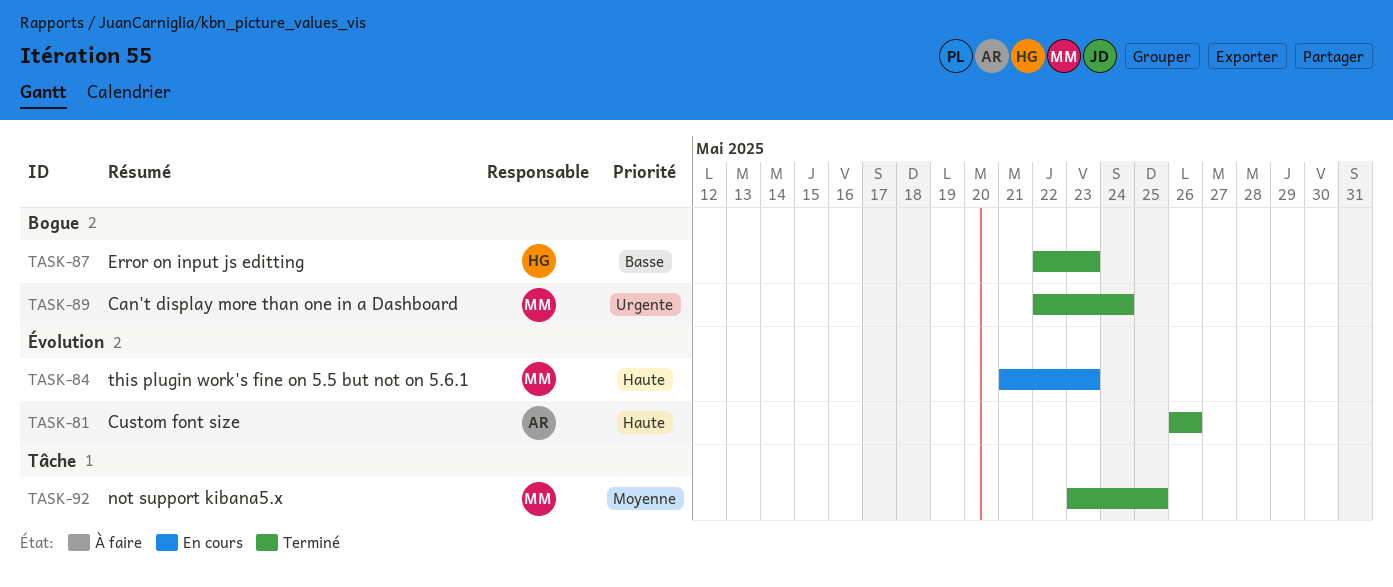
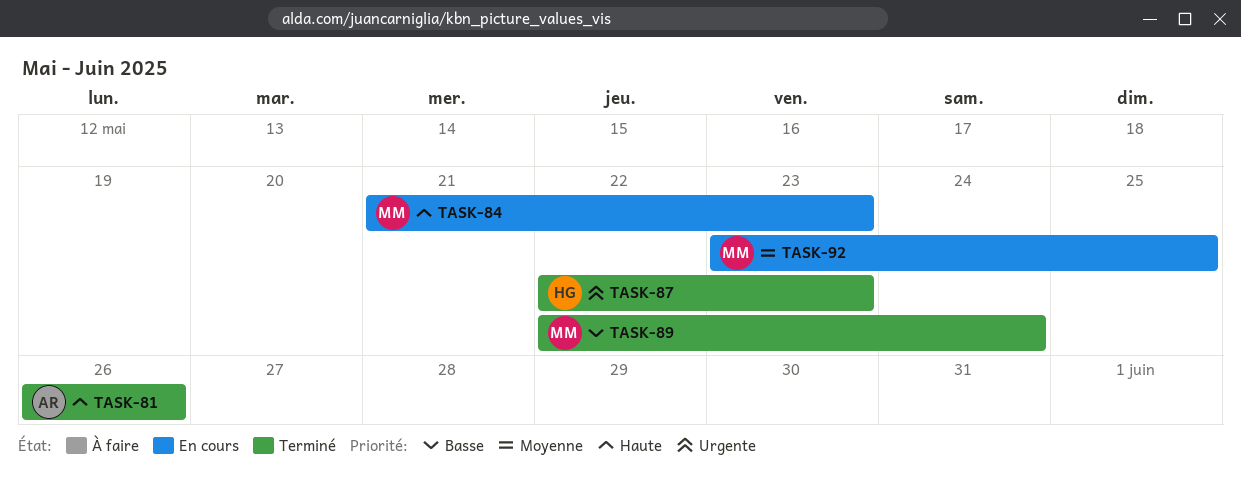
TASK-87, priority: Basse -> Urgente
TASK-89, priority: Urgente -> Basse
TASK-92, status: Terminé -> En cours

